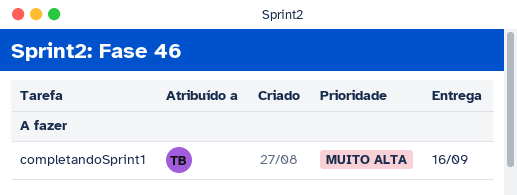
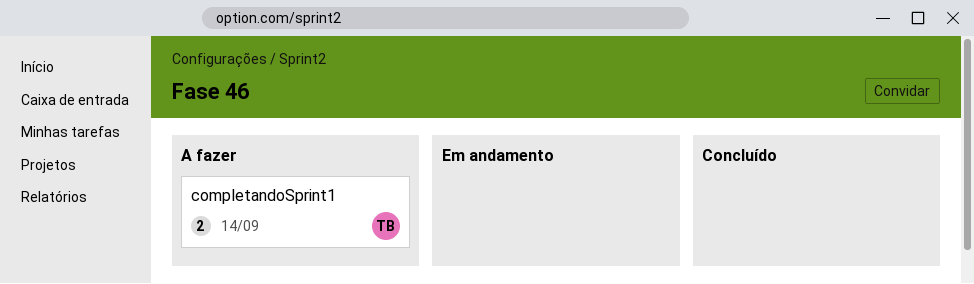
completandoSprint1, due: Sep 16 -> Sep 14

